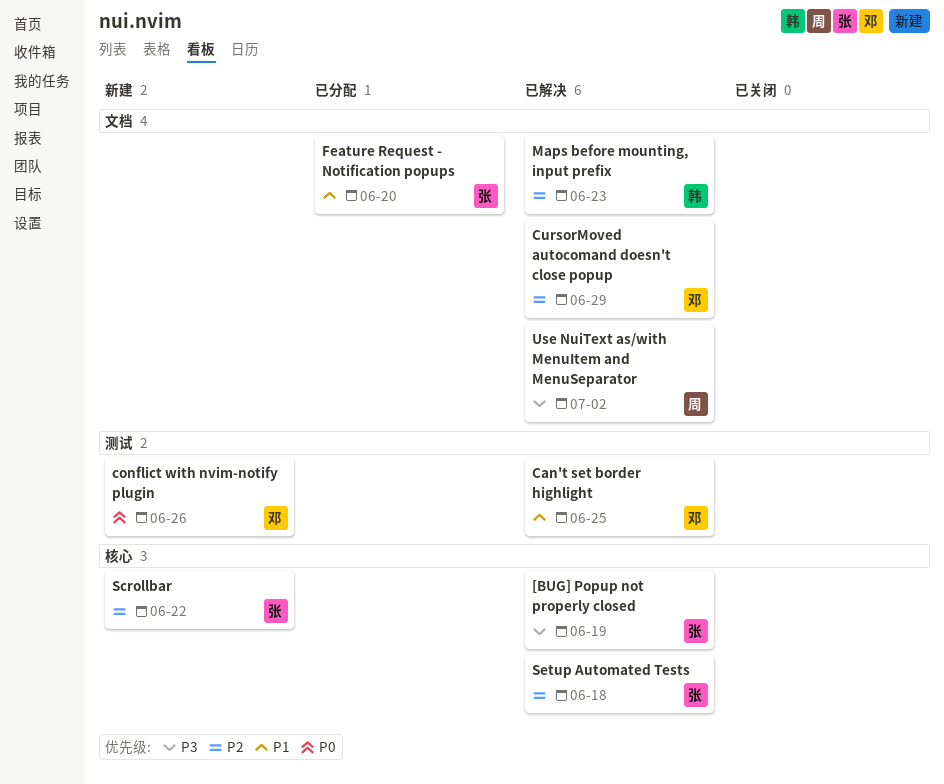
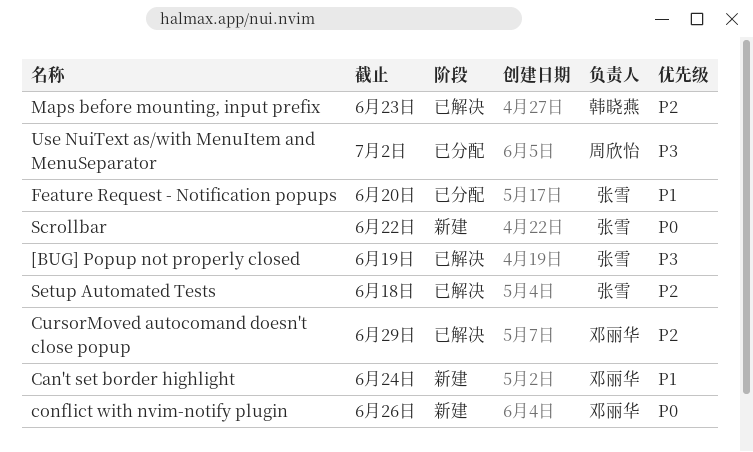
Can't set border highlight, status: 已解决 -> 新建
Can't set border highlight, due: Jun 25 -> Jun 24
Scrollbar, priority: P2 -> P0
Use NuiText as/with MenuItem and MenuSeparator, status: 已解决 -> 已分配

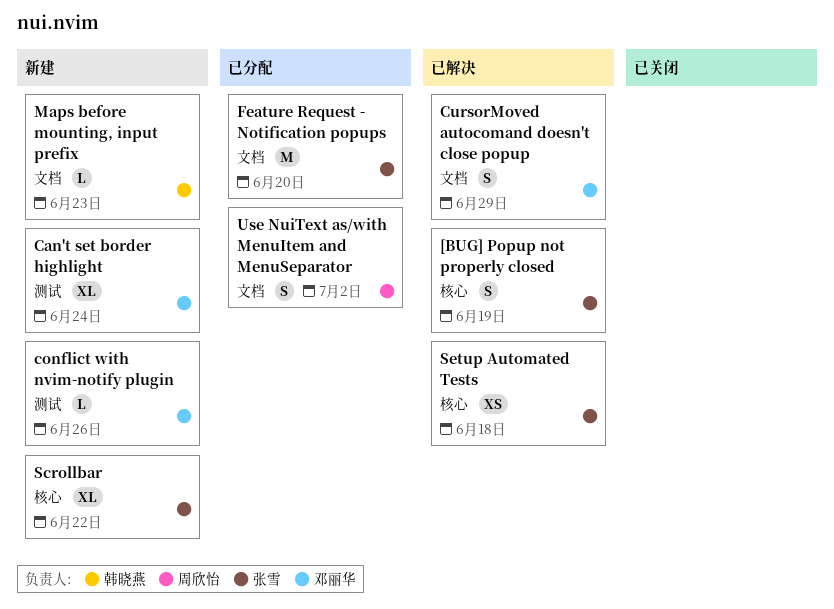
Maps before mounting, input prefix, status: 已解决 -> 新建

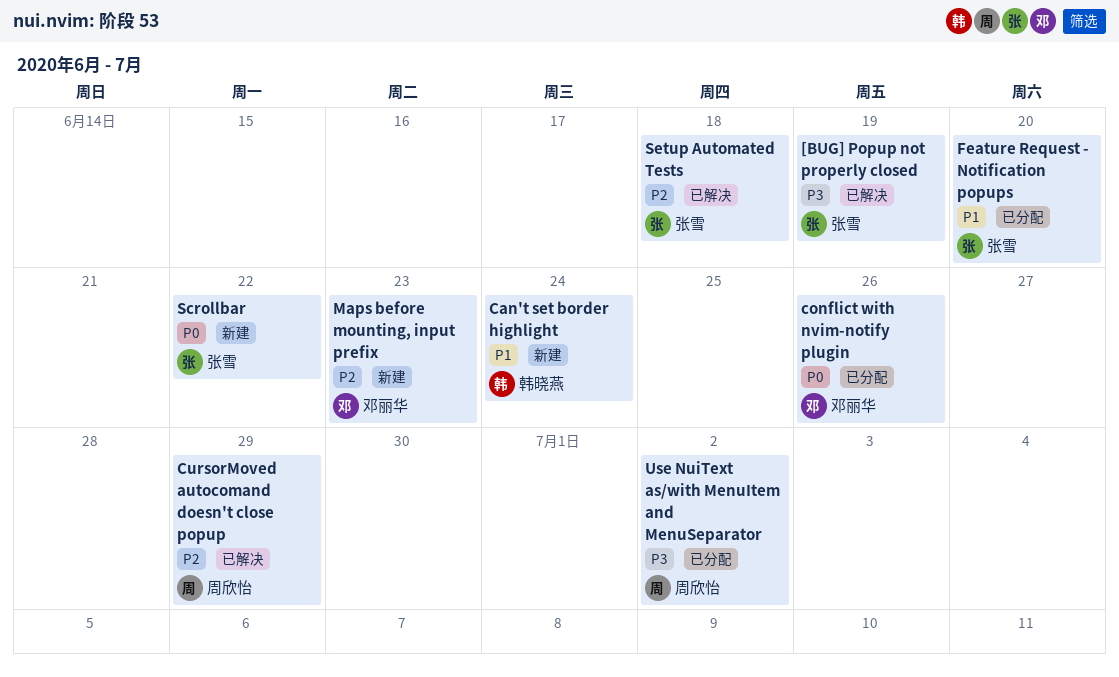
Can't set border highlight, owner: 邓丽华 -> 韩晓燕
conflict with nvim-notify plugin, status: 新建 -> 已分配
CursorMoved autocomand doesn't close popup, owner: 邓丽华 -> 周欣怡
Maps before mounting, input prefix, owner: 韩晓燕 -> 邓丽华

